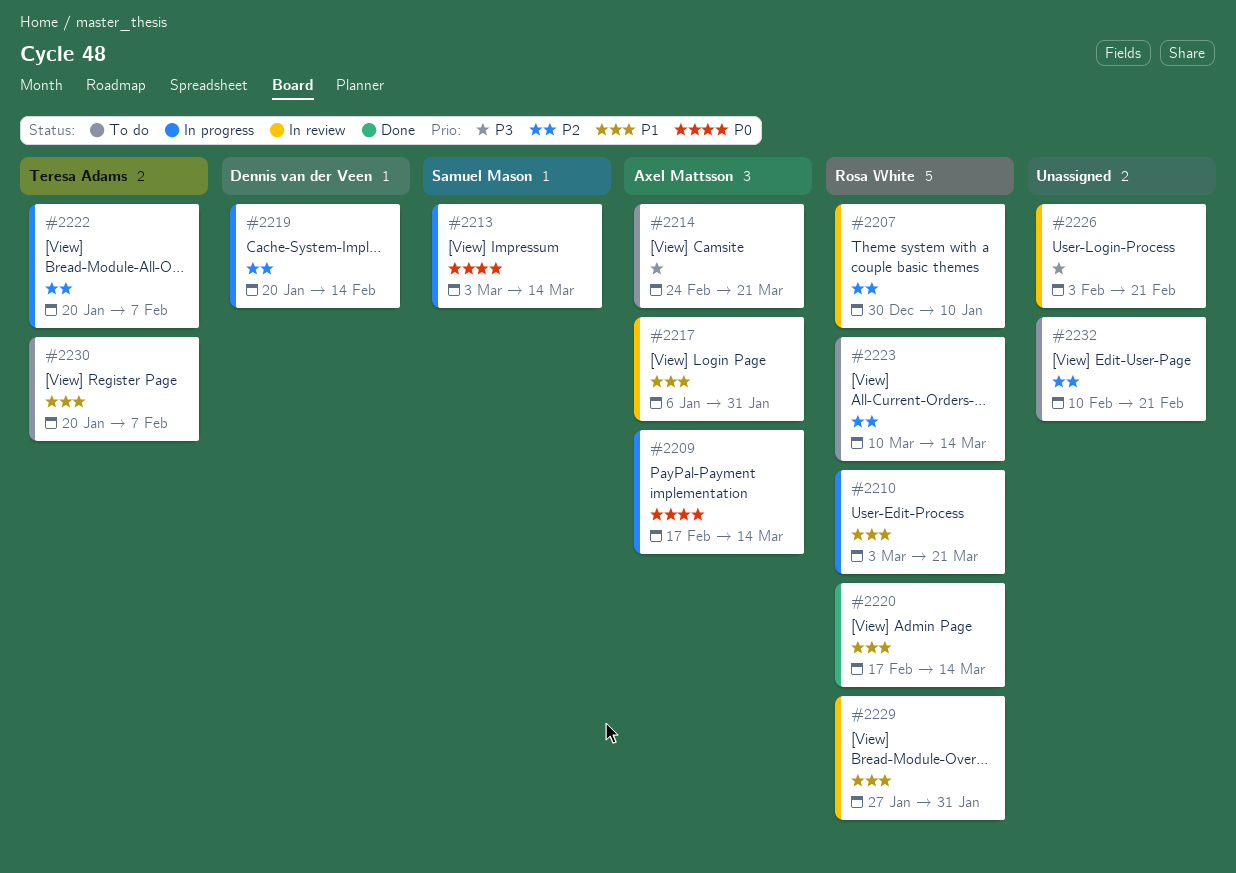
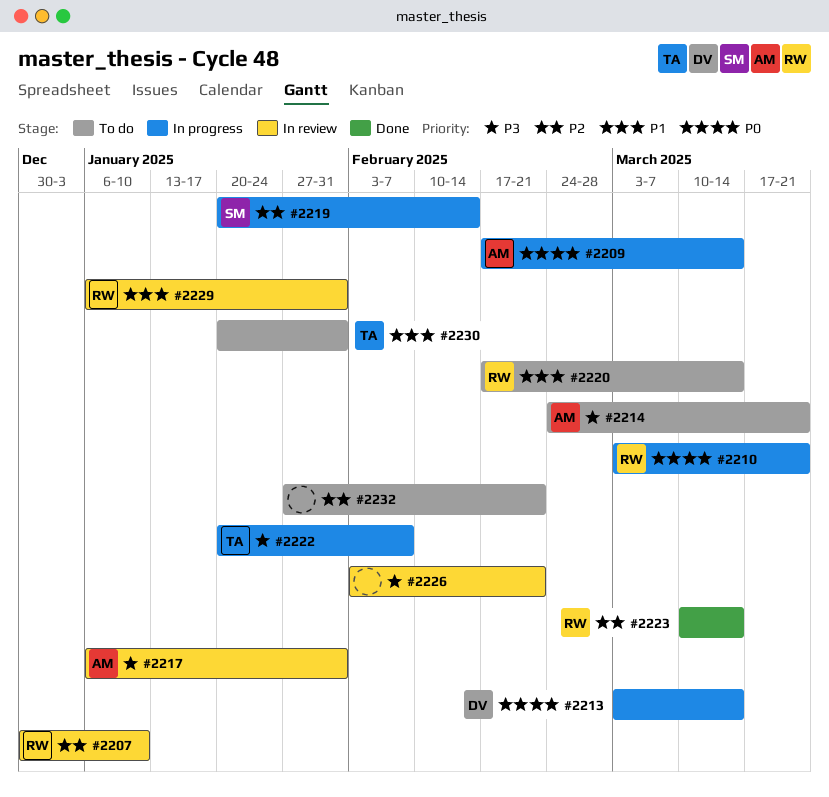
#2210, priority: P1 -> P0
#2213, owner: Samuel Mason -> Dennis van der Veen
#2217, priority: P1 -> P3
#2219, owner: Dennis van der Veen -> Samuel Mason
#2220, status: Done -> To do
#2222, priority: P2 -> P3
#2223, status: To do -> Done
#2229, start: Jan 27 -> Jan 6
#2230, due: Feb 7 -> Jan 31
#2232, start: Feb 10 -> Jan 27

